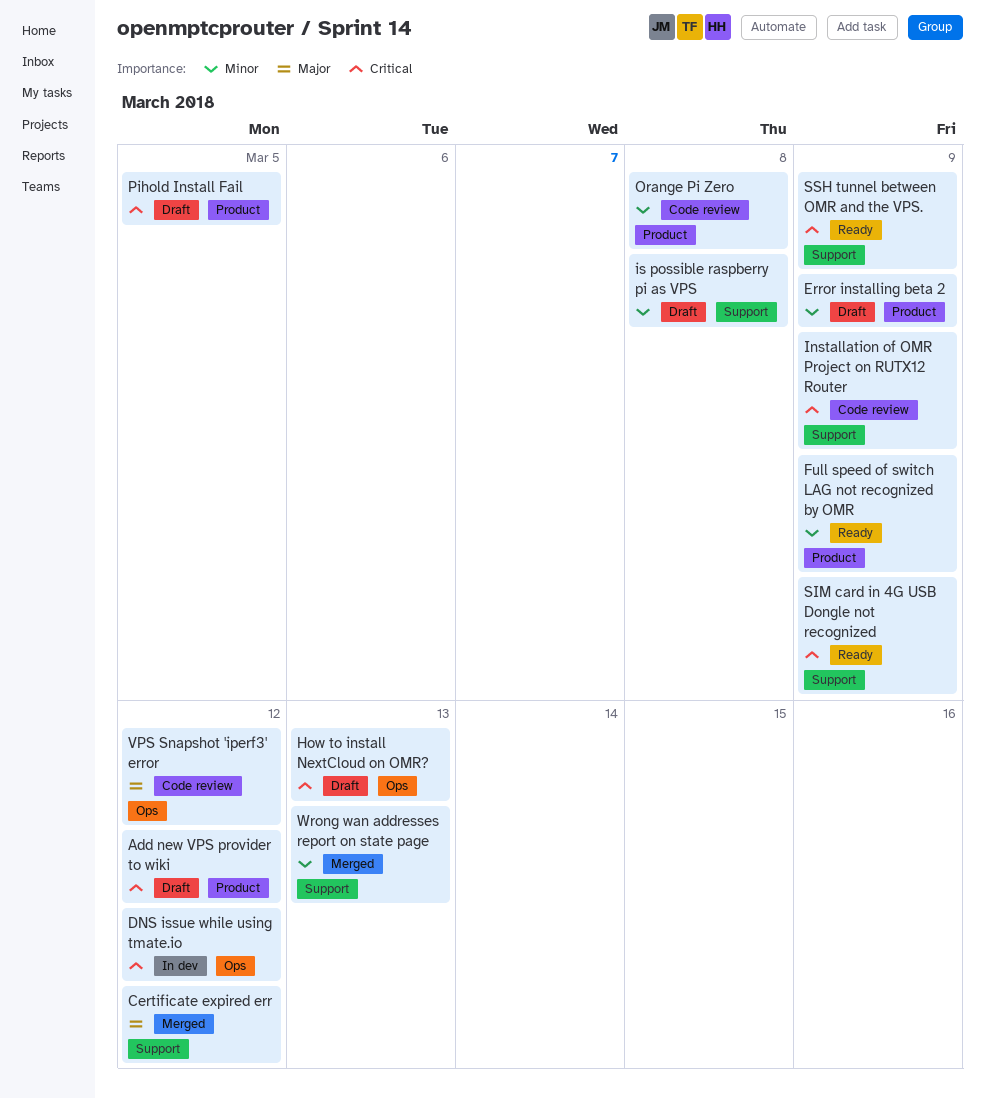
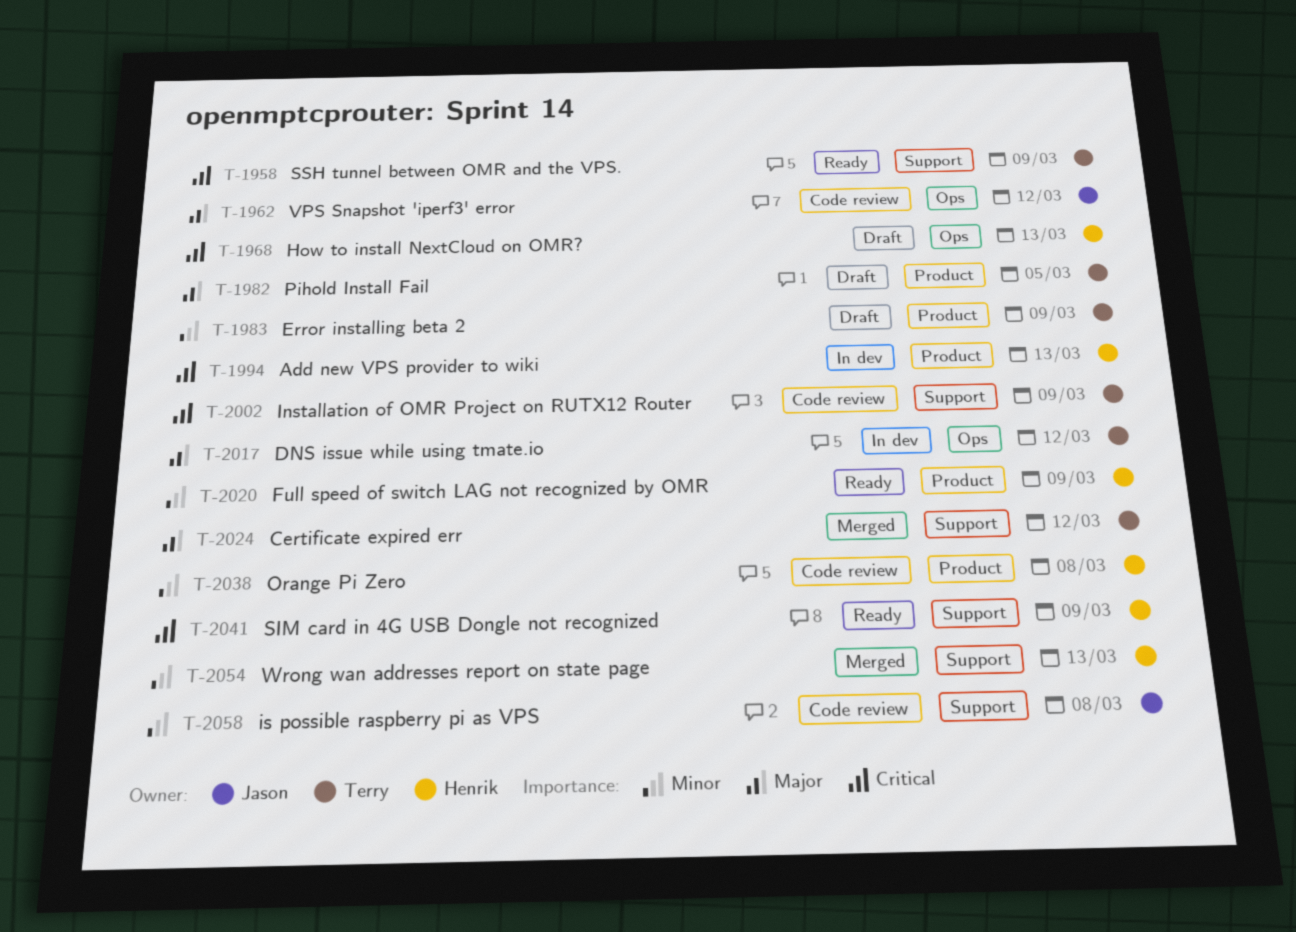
Add new VPS provider to wiki, status: Draft -> In dev
Add new VPS provider to wiki, due: Mar 12 -> Mar 13
DNS issue while using tmate.io, priority: Critical -> Major
is possible raspberry pi as VPS, status: Draft -> Code review
Pihold Install Fail, priority: Critical -> Major

